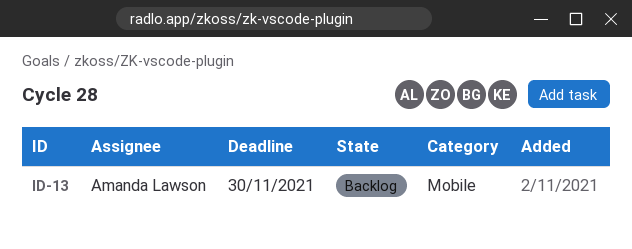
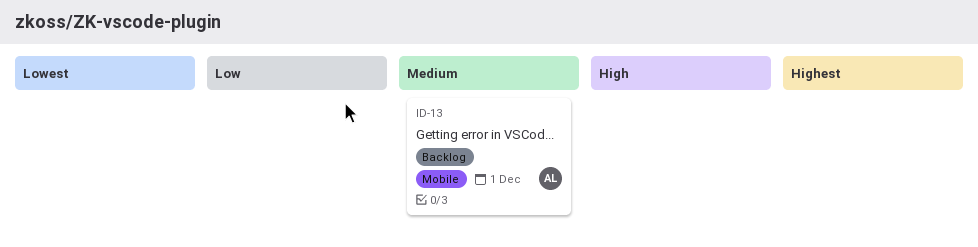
ID-13, due: Nov 30 -> Dec 1

